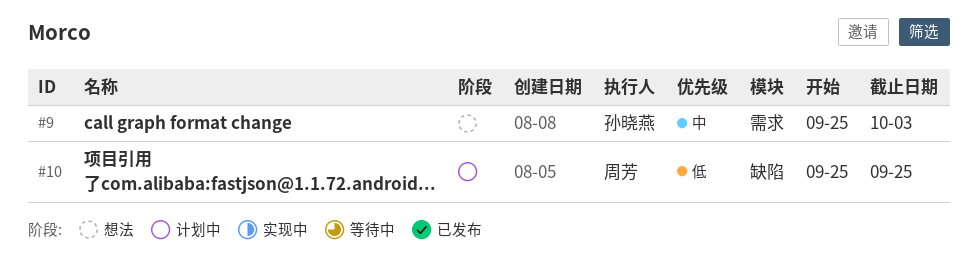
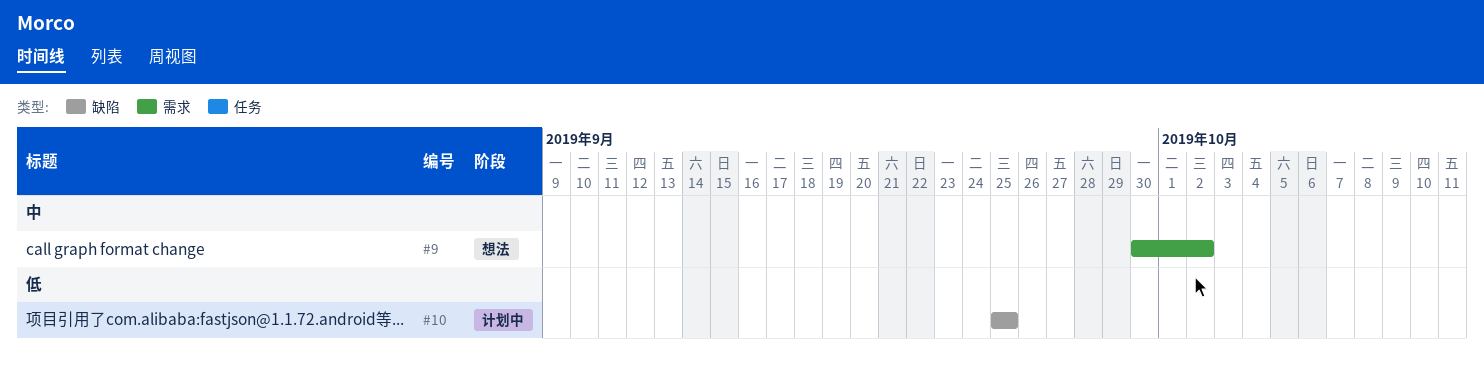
#9, start: Sep 25 -> Sep 30
#9, due: Oct 3 -> Oct 2

